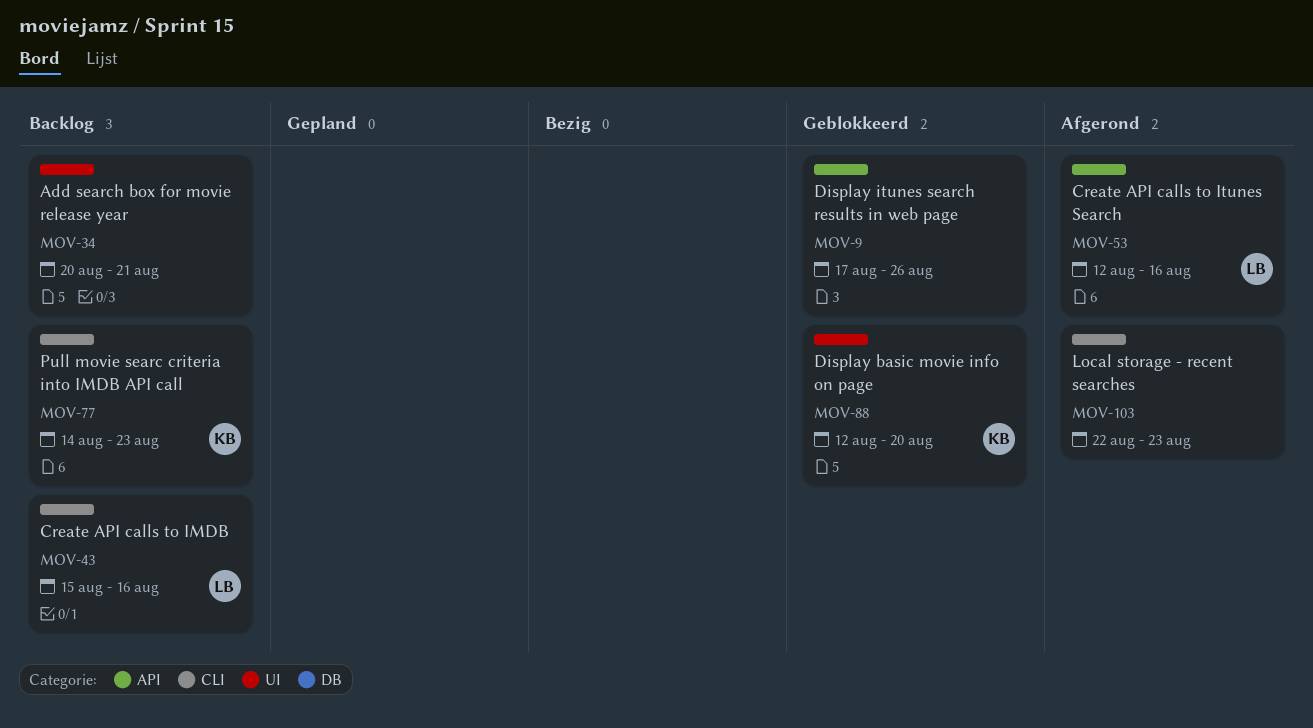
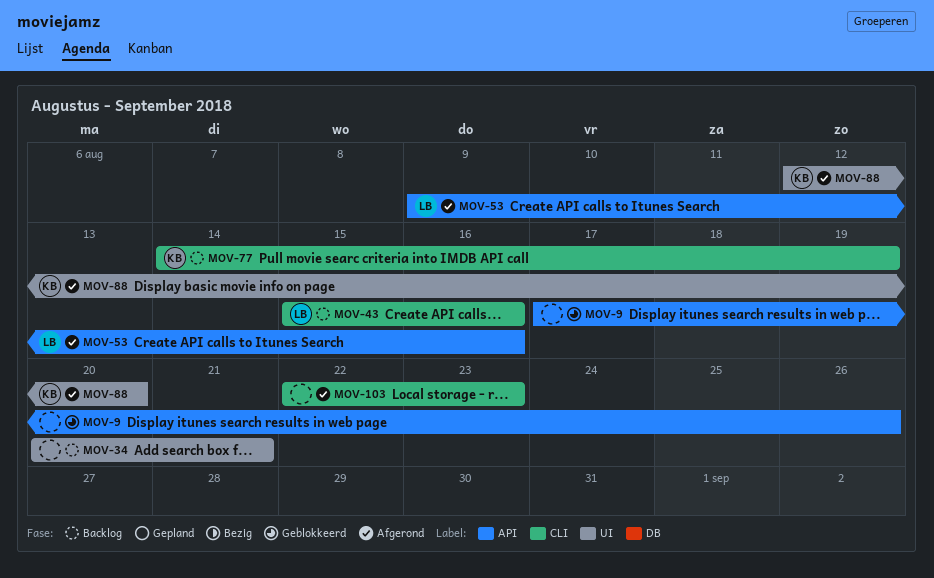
MOV-53, start: Aug 12 -> Aug 9
MOV-77, due: Aug 23 -> Aug 19
MOV-88, status: Geblokkeerd -> Afgerond

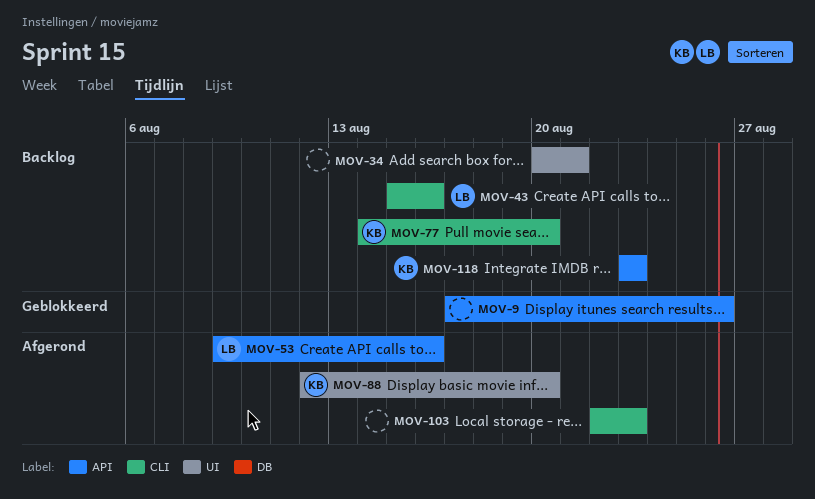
MOV-77, due: Aug 19 -> Aug 20
MOV-118: none -> present

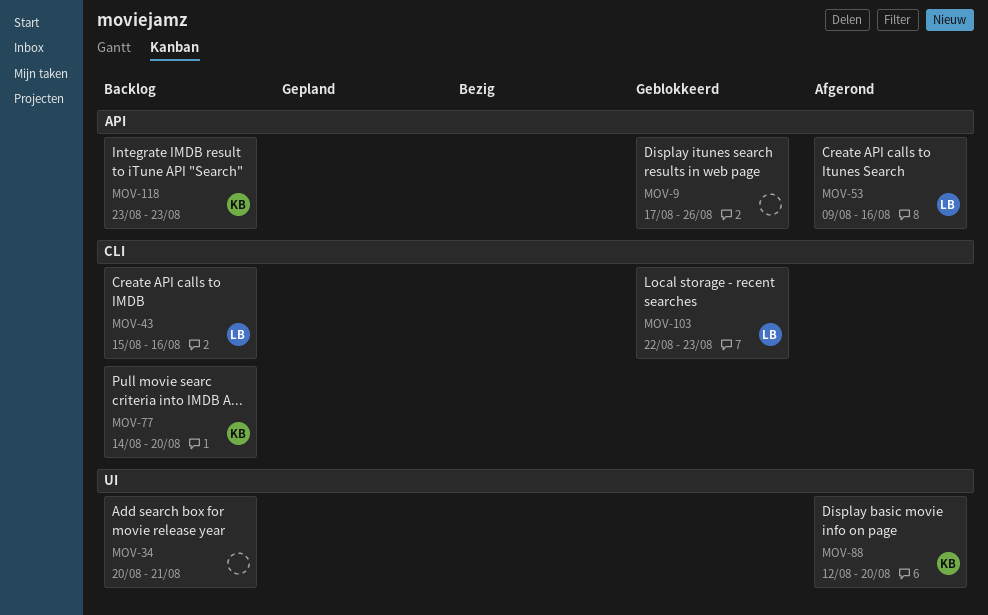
MOV-103, status: Afgerond -> Geblokkeerd
MOV-103, owner: none -> LB

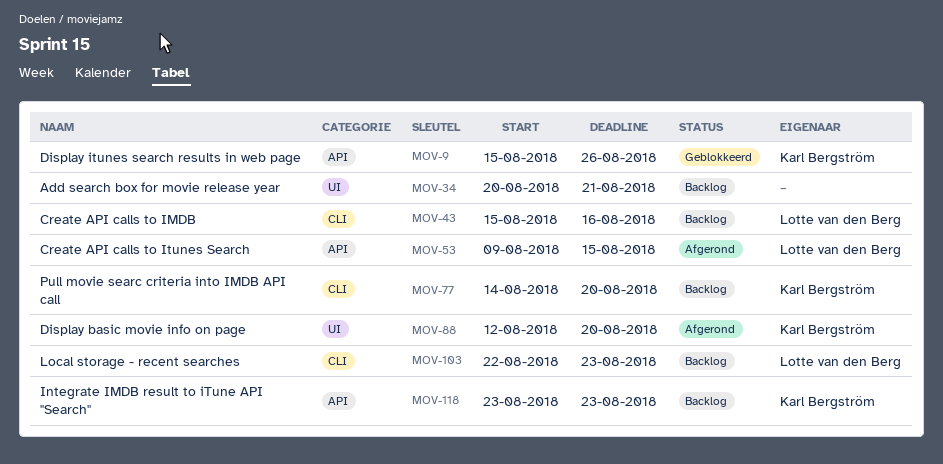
MOV-9, owner: none -> Karl Bergström
MOV-9, start: Aug 17 -> Aug 15
MOV-53, due: Aug 16 -> Aug 15
MOV-103, status: Geblokkeerd -> Backlog

